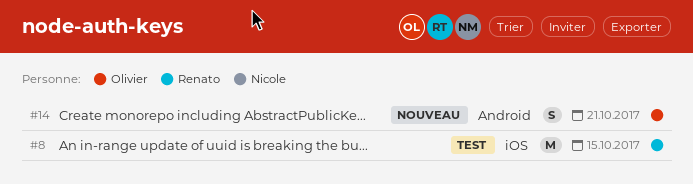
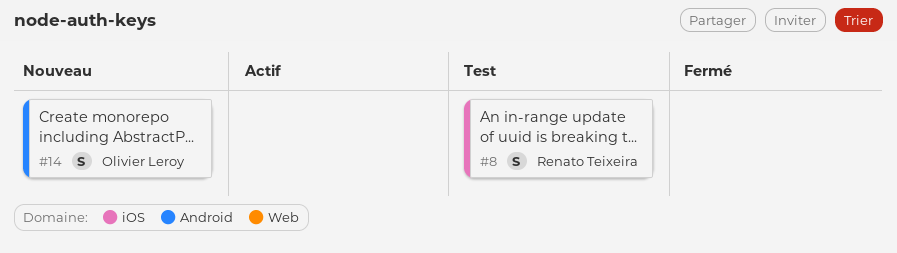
#8, estimate: M -> S

